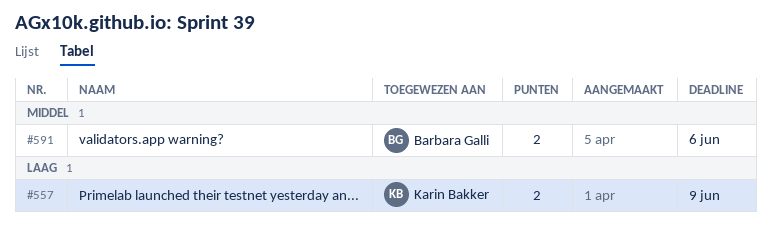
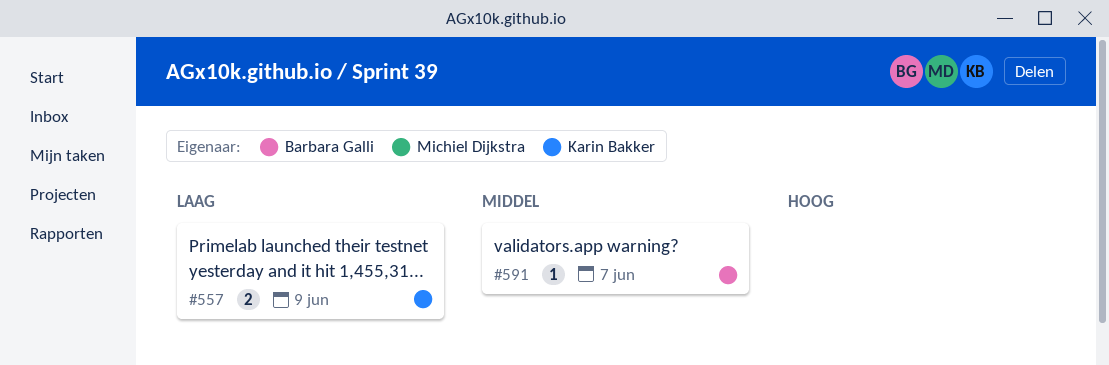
#591, estimate: 2 -> 1
#591, due: Jun 6 -> Jun 7

